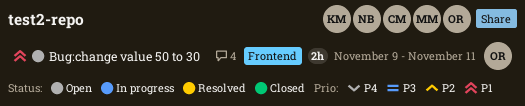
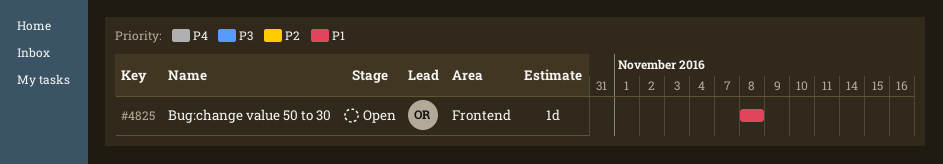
Bug:change value 50 to 30, estimate: 2h -> 1d
Bug:change value 50 to 30, start: Nov 9 -> Nov 8
Bug:change value 50 to 30, due: Nov 11 -> Nov 8

